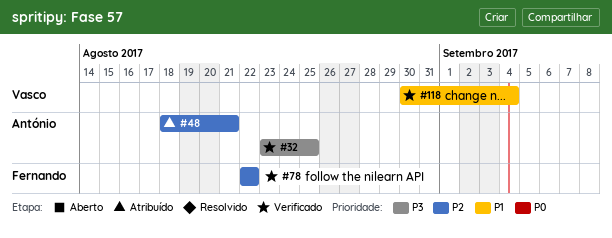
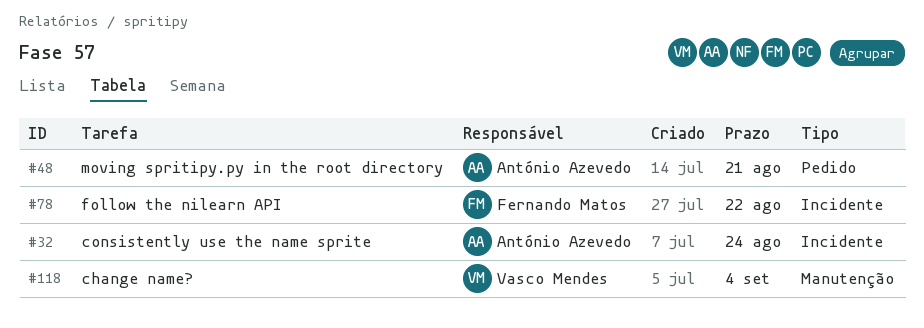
#32, due: Aug 25 -> Aug 24

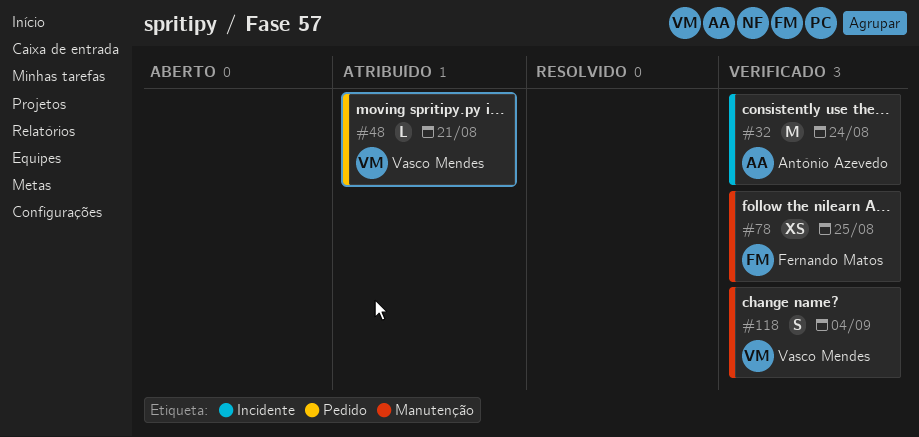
#48, owner: António Azevedo -> Vasco Mendes
#78, label: Incidente -> Manutenção
#78, due: Aug 22 -> Aug 25

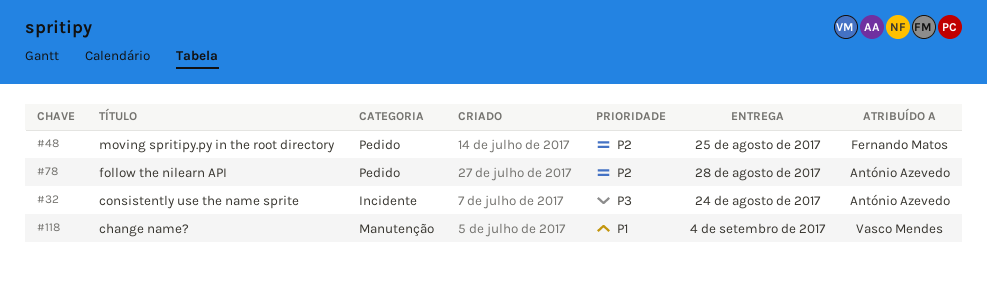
#48, owner: Vasco Mendes -> Fernando Matos
#48, due: Aug 21 -> Aug 25
#78, owner: Fernando Matos -> António Azevedo
#78, label: Manutenção -> Pedido
#78, due: Aug 25 -> Aug 28

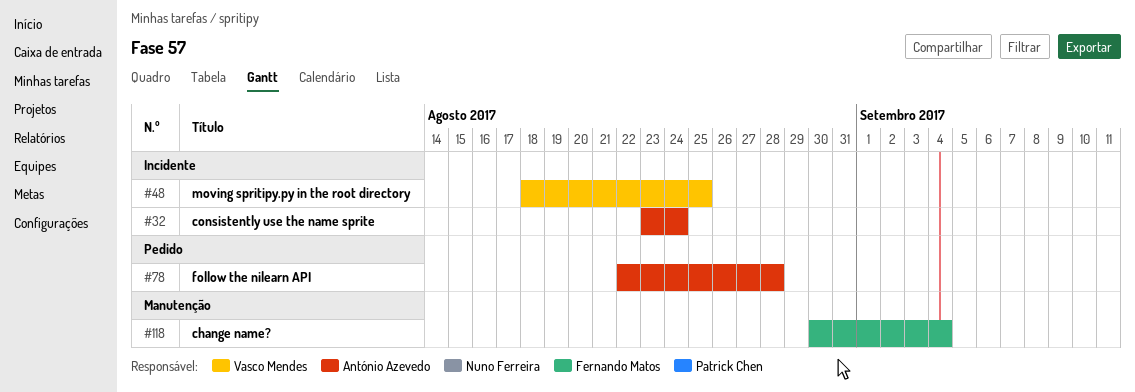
#48, owner: Fernando Matos -> Vasco Mendes
#48, label: Pedido -> Incidente
#118, owner: Vasco Mendes -> Fernando Matos

